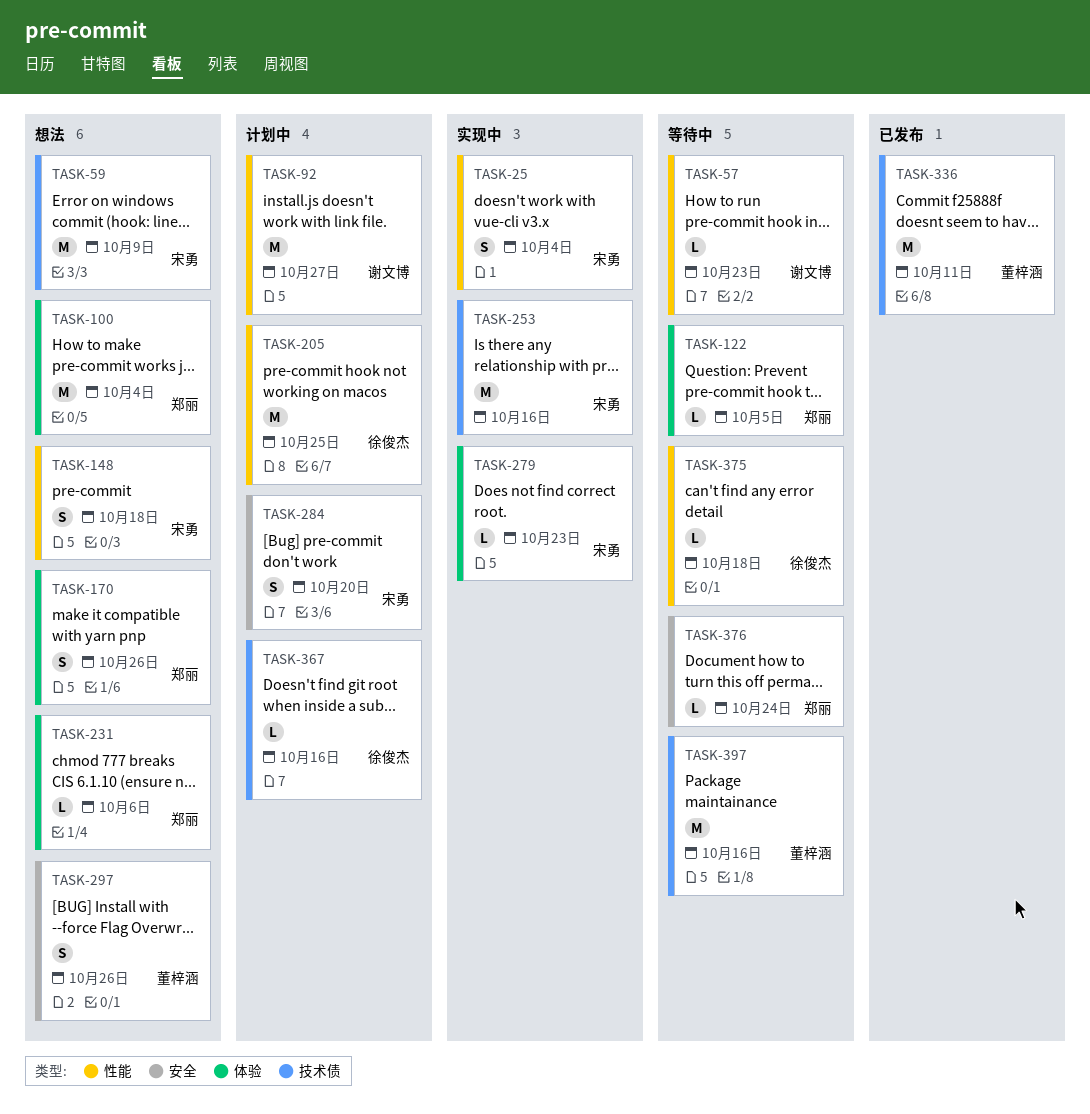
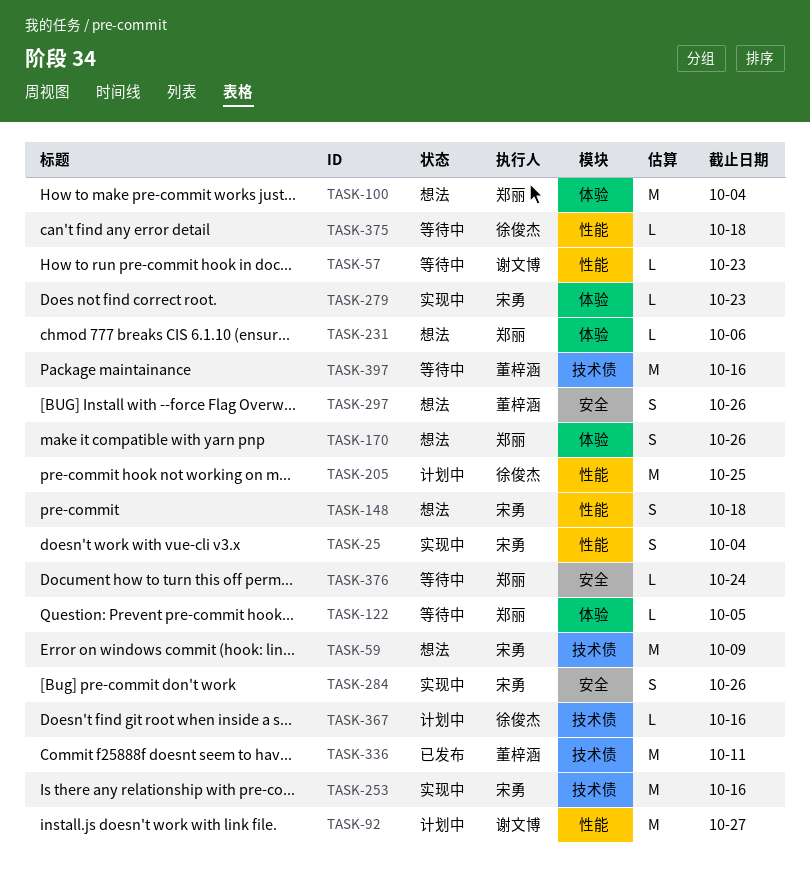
TASK-284, status: 计划中 -> 实现中
TASK-284, due: Oct 20 -> Oct 26

